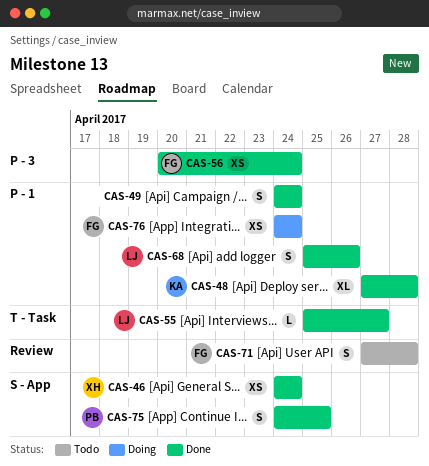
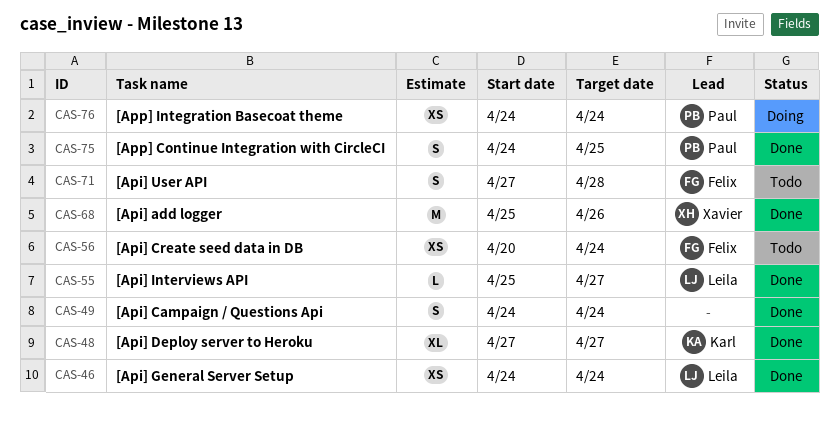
CAS-46, owner: Xavier -> Leila
CAS-48, due: Apr 28 -> Apr 27
CAS-56, status: Done -> Todo
CAS-68, owner: Leila -> Xavier
CAS-68, estimate: S -> M
CAS-76, owner: Felix -> Paul

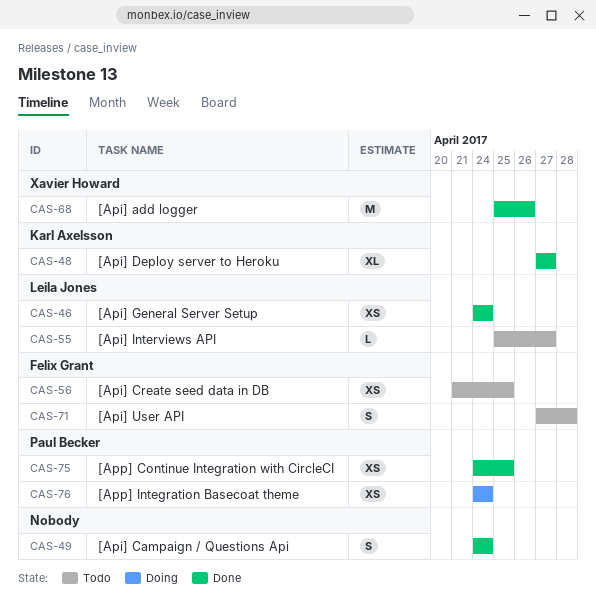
CAS-55, status: Done -> Todo
CAS-56, start: Apr 20 -> Apr 21
CAS-56, due: Apr 24 -> Apr 25
CAS-75, estimate: S -> XS

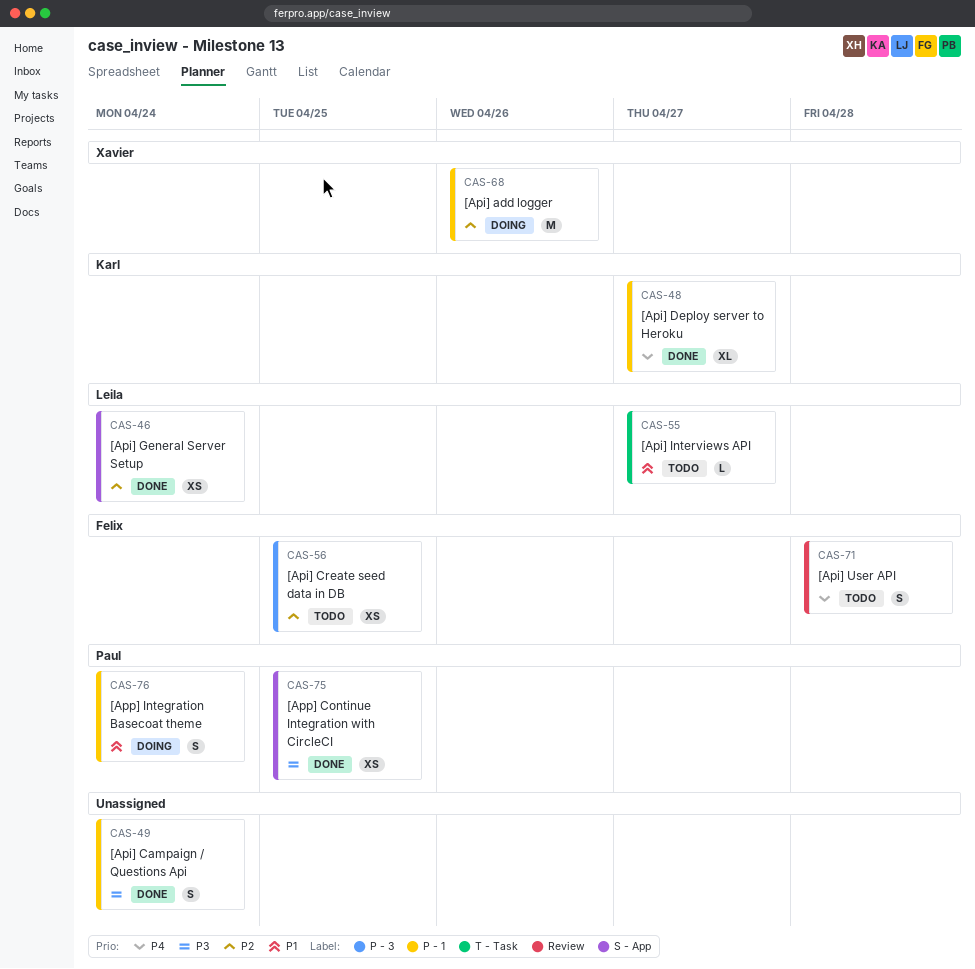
CAS-68, status: Done -> Doing
CAS-76, estimate: XS -> S

